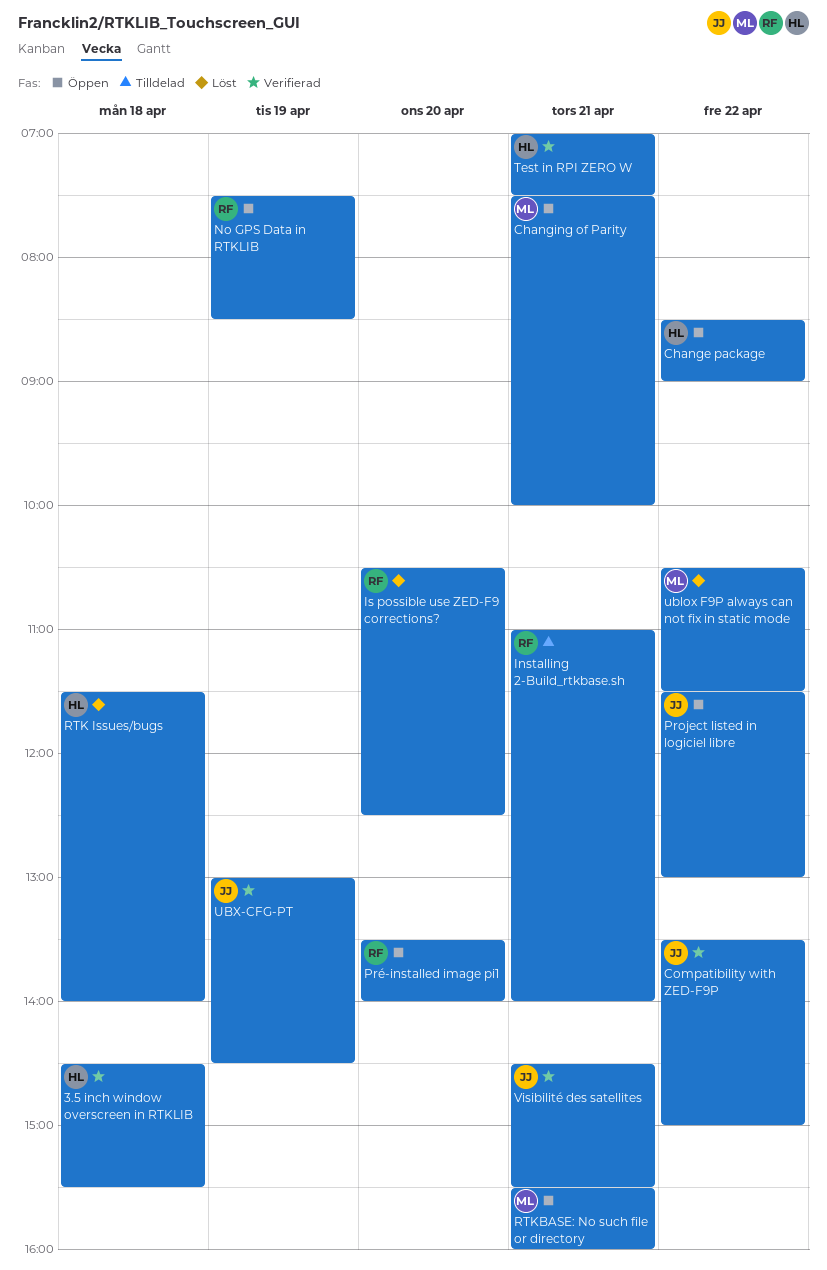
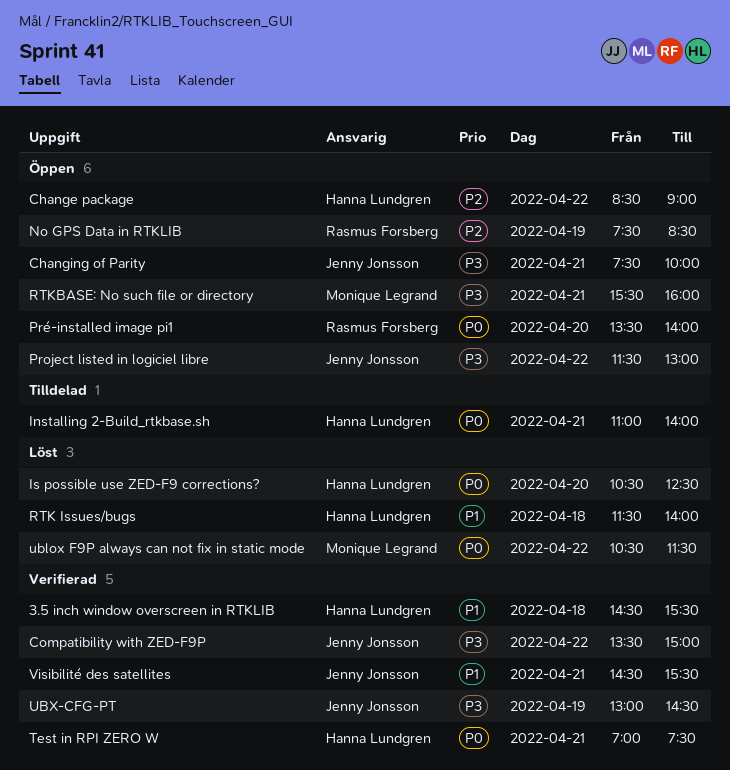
Changing of Parity, owner: Monique Legrand -> Jenny Jonsson
Installing 2-Build_rtkbase.sh, owner: Rasmus Forsberg -> Hanna Lundgren
Is possible use ZED-F9 corrections?, owner: Rasmus Forsberg -> Hanna Lundgren

